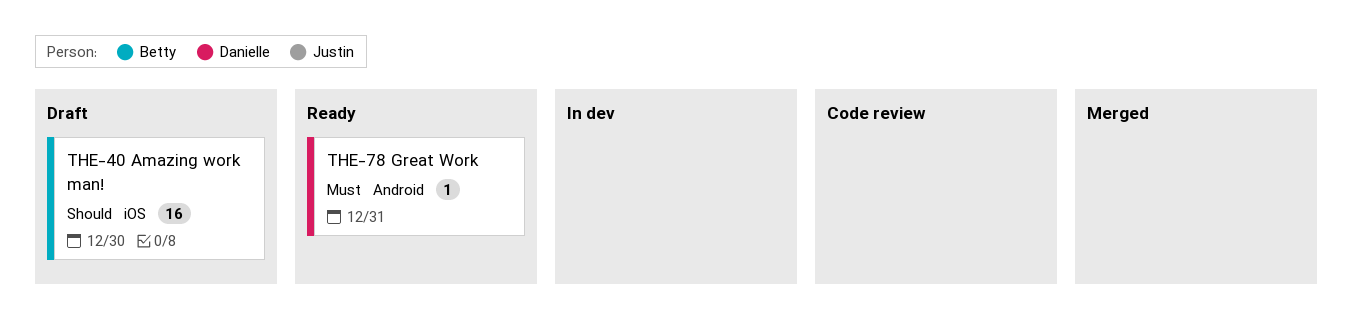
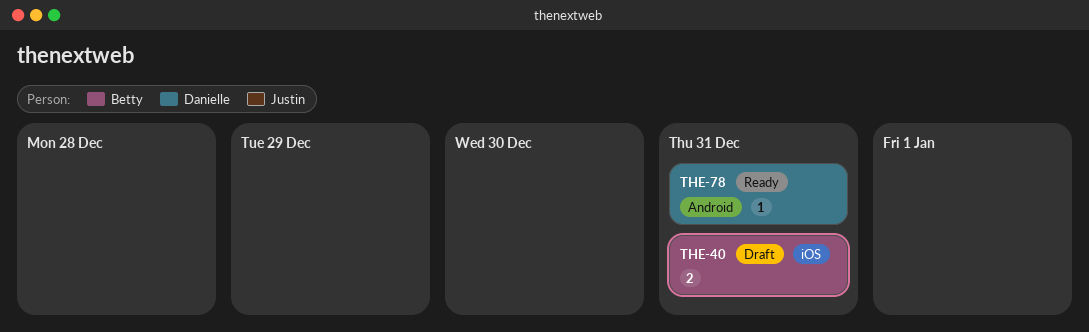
THE-40, estimate: 16 -> 2
THE-40, due: Dec 30 -> Dec 31

